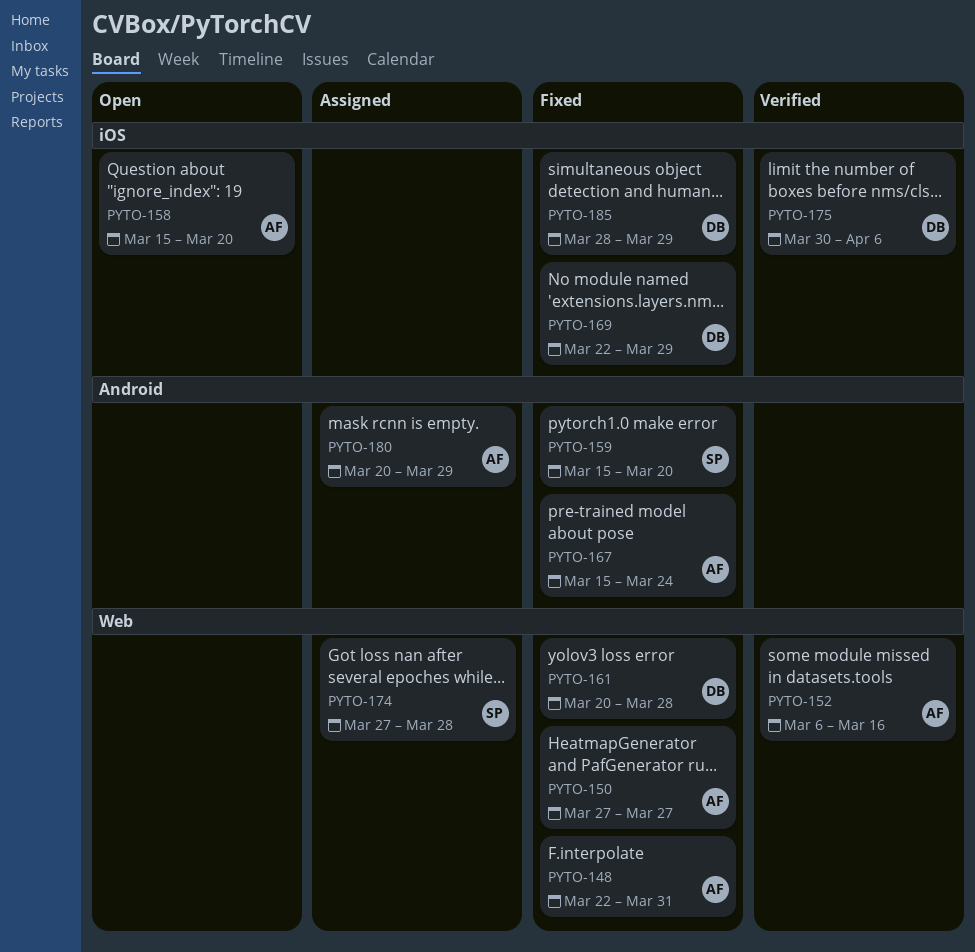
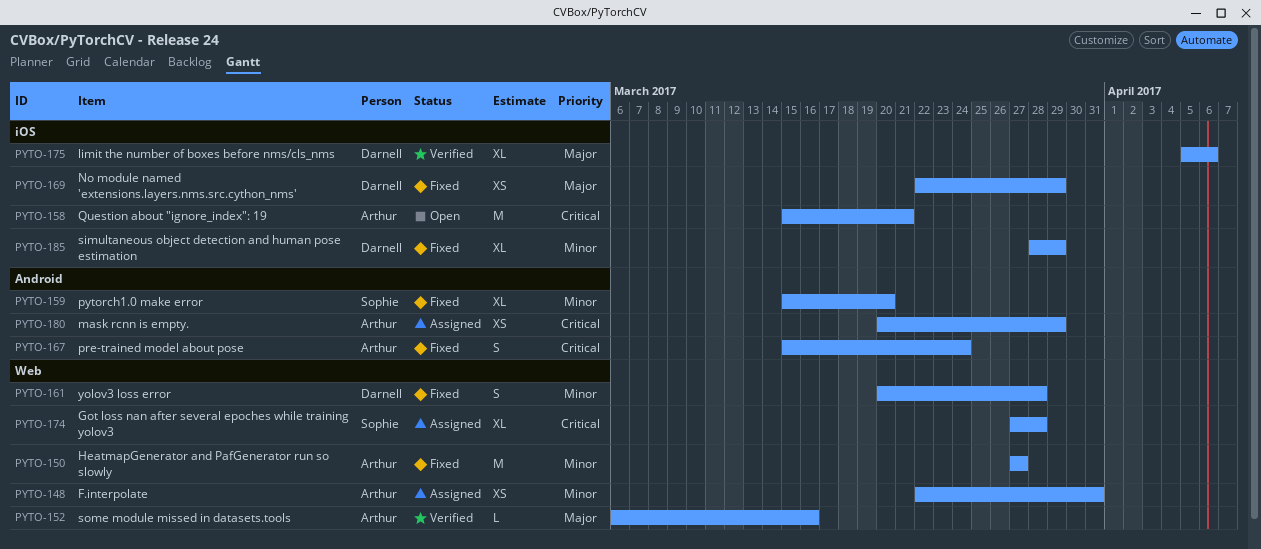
PYTO-148, status: Fixed -> Assigned
PYTO-158, due: Mar 20 -> Mar 21
PYTO-175, start: Mar 30 -> Apr 5

